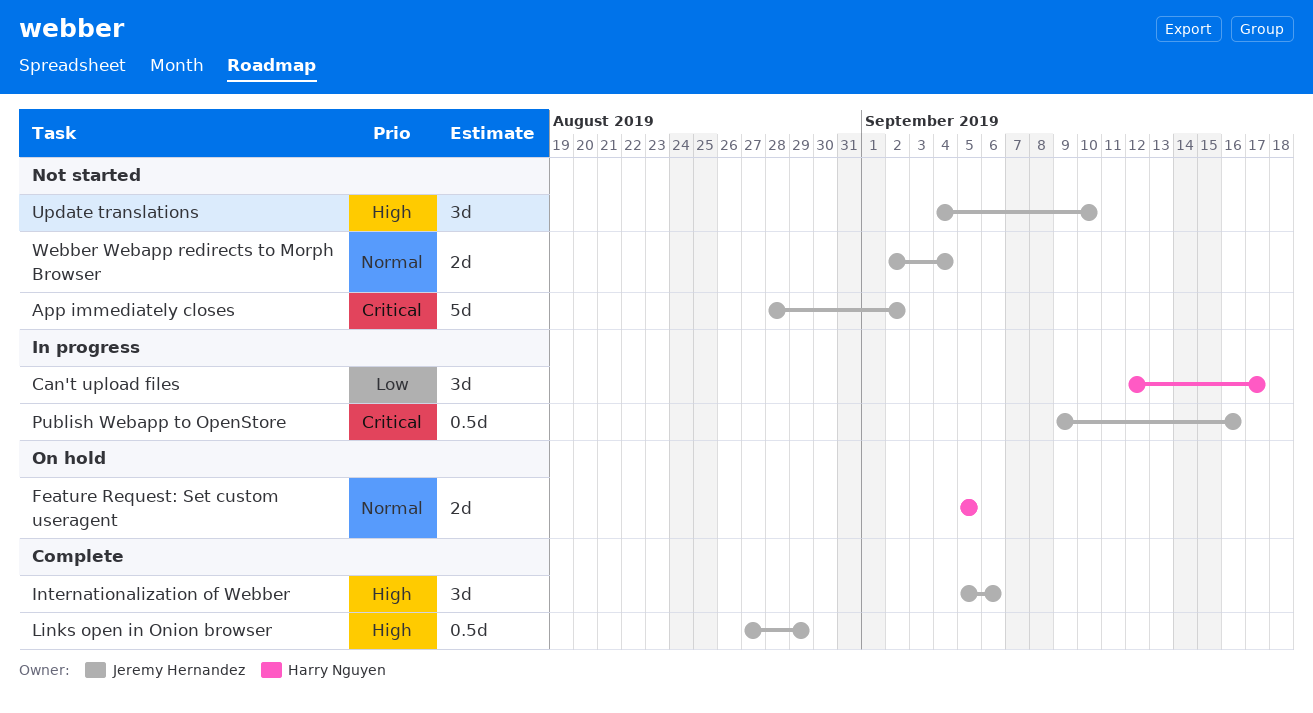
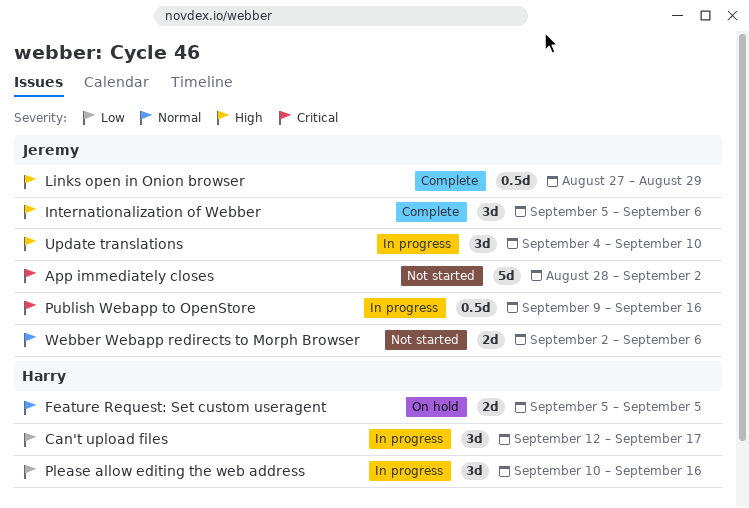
Please allow editing the web address: none -> present
Update translations, status: Not started -> In progress
Webber Webapp redirects to Morph Browser, due: Sep 4 -> Sep 6

